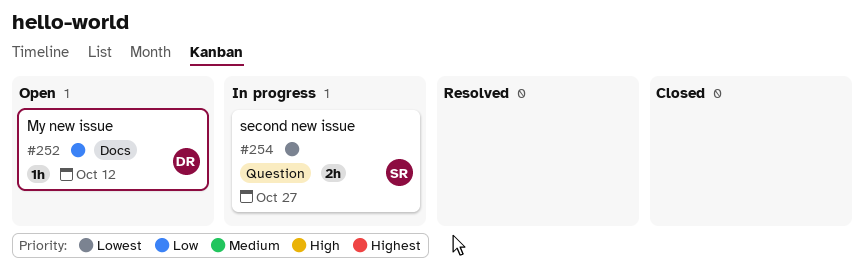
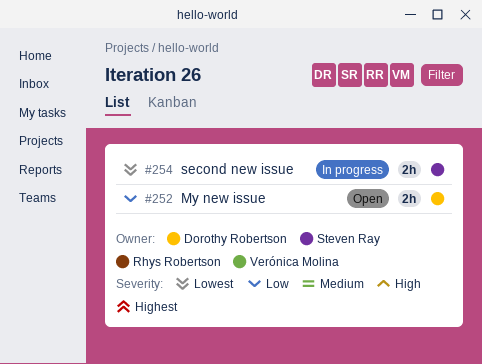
#252, estimate: 1h -> 2h

